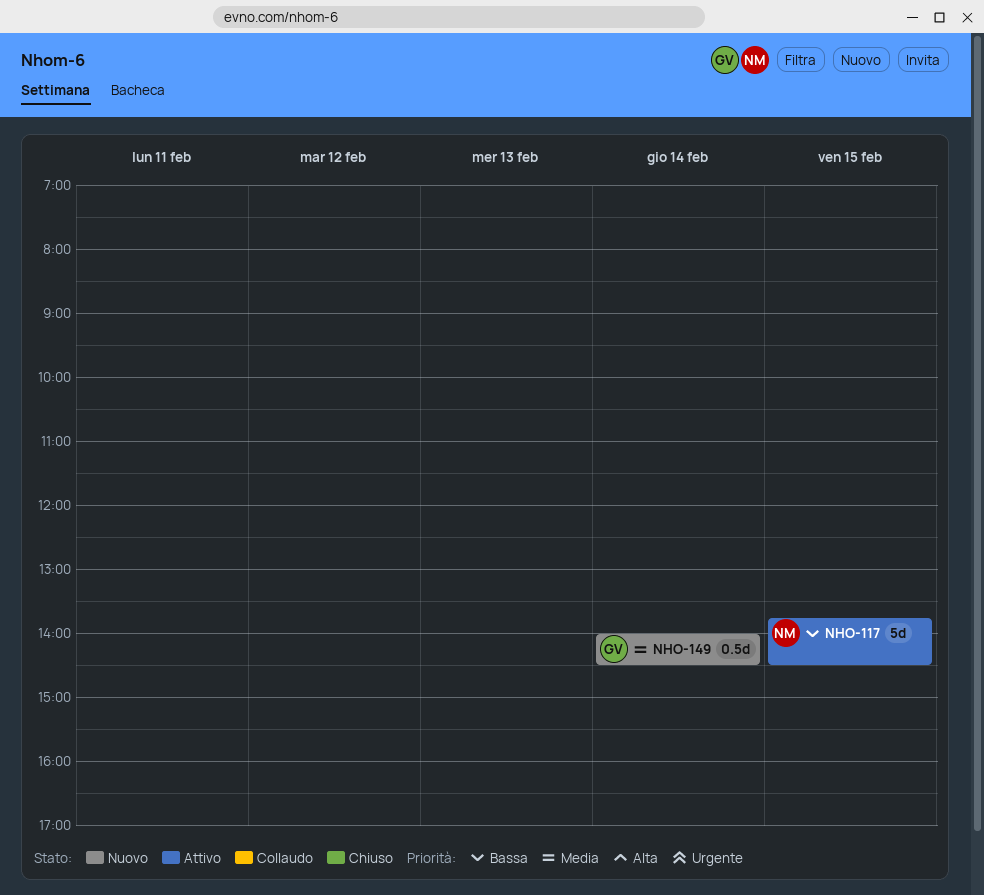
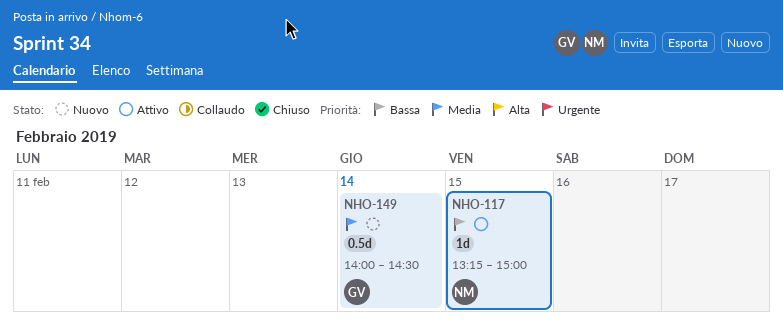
NHO-117, estimate: 5d -> 1d
NHO-117, begins: 13:45 -> 13:15
NHO-117, ends: 14:30 -> 15:00

